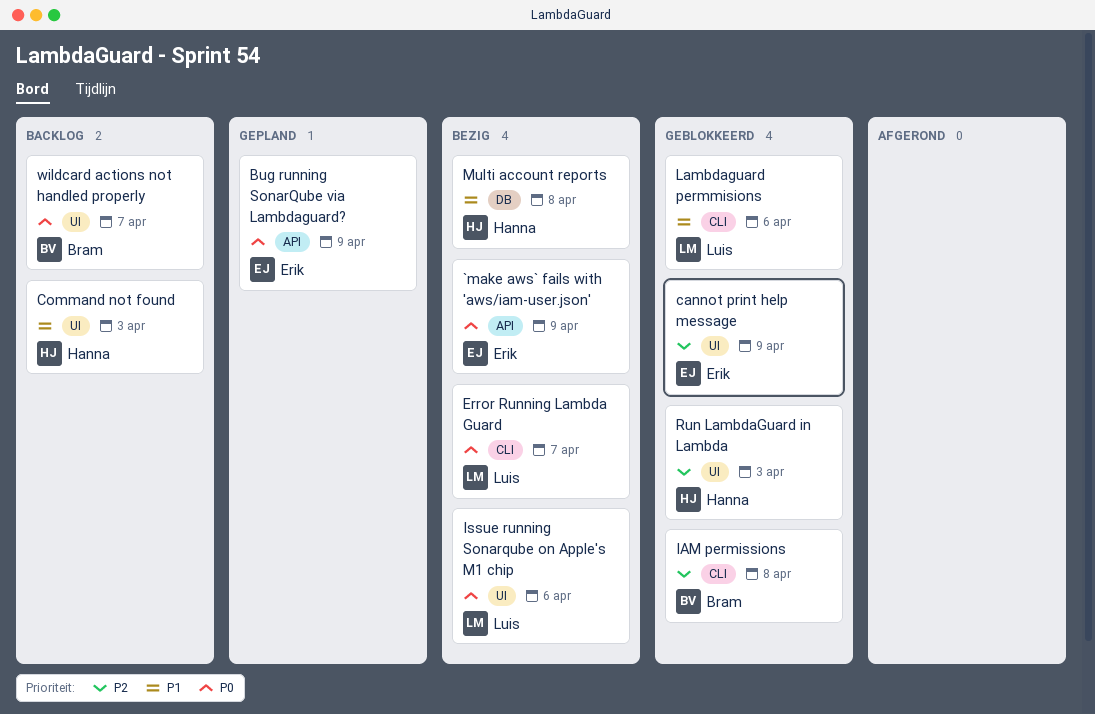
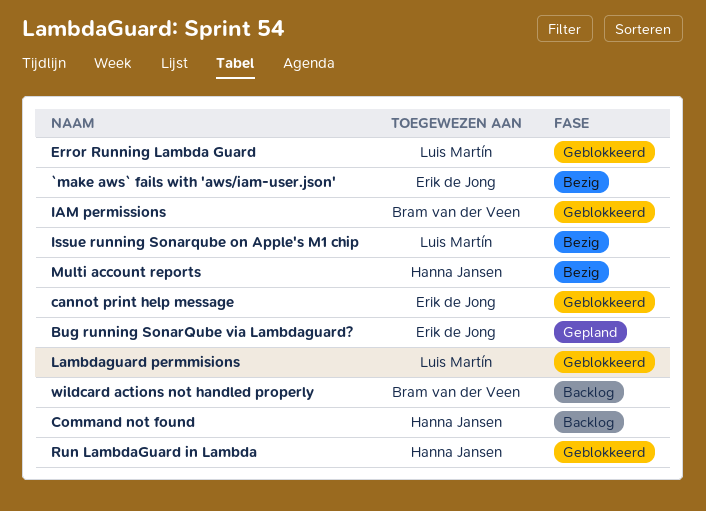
Error Running Lambda Guard, status: Bezig -> Geblokkeerd

